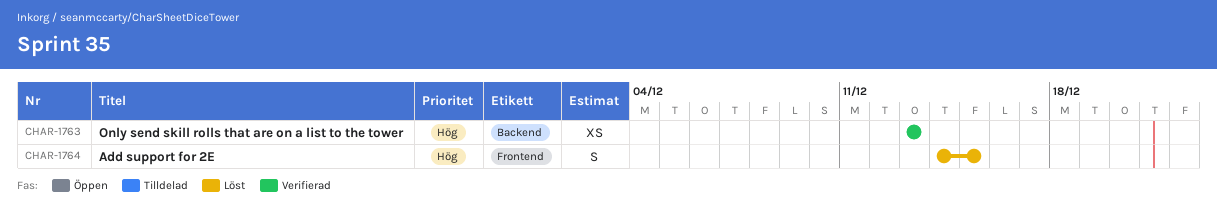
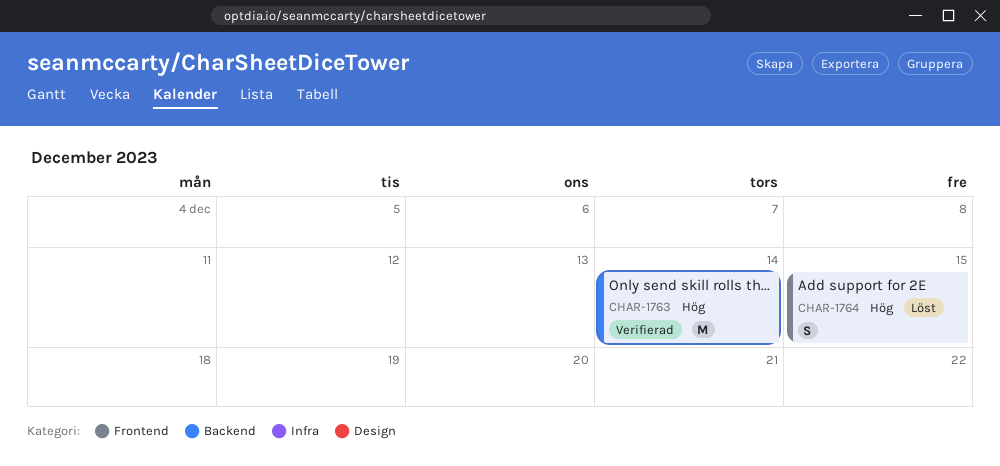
CHAR-1763, estimate: XS -> M
CHAR-1763, due: Dec 13 -> Dec 14

